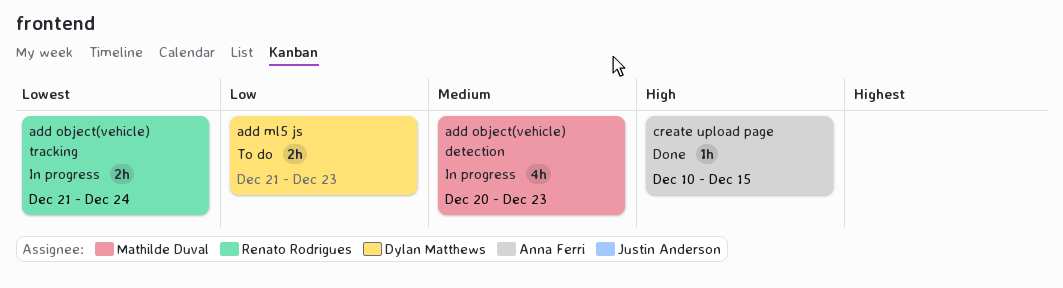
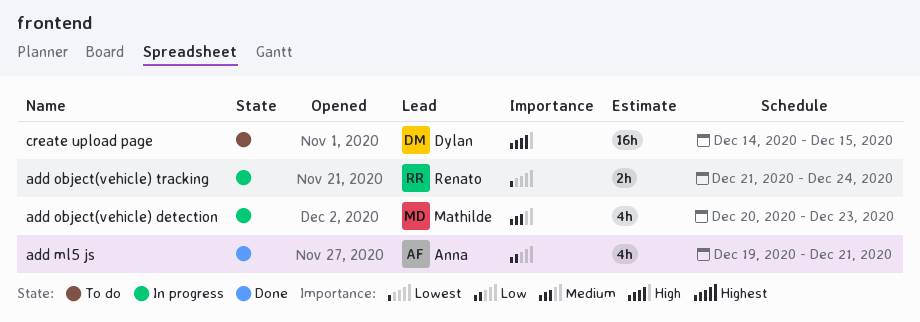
add ml5 js, status: To do -> Done
add ml5 js, owner: Dylan Matthews -> Anna Ferri
add ml5 js, estimate: 2h -> 4h
add ml5 js, start: Dec 21 -> Dec 19
add ml5 js, due: Dec 23 -> Dec 21
create upload page, status: Done -> To do
create upload page, owner: Anna Ferri -> Dylan Matthews
create upload page, estimate: 1h -> 16h
create upload page, start: Dec 10 -> Dec 14

